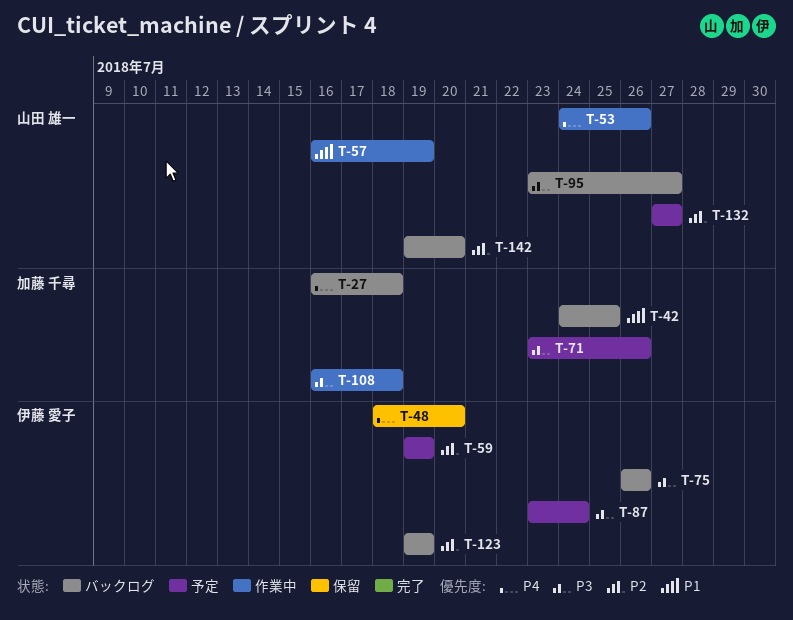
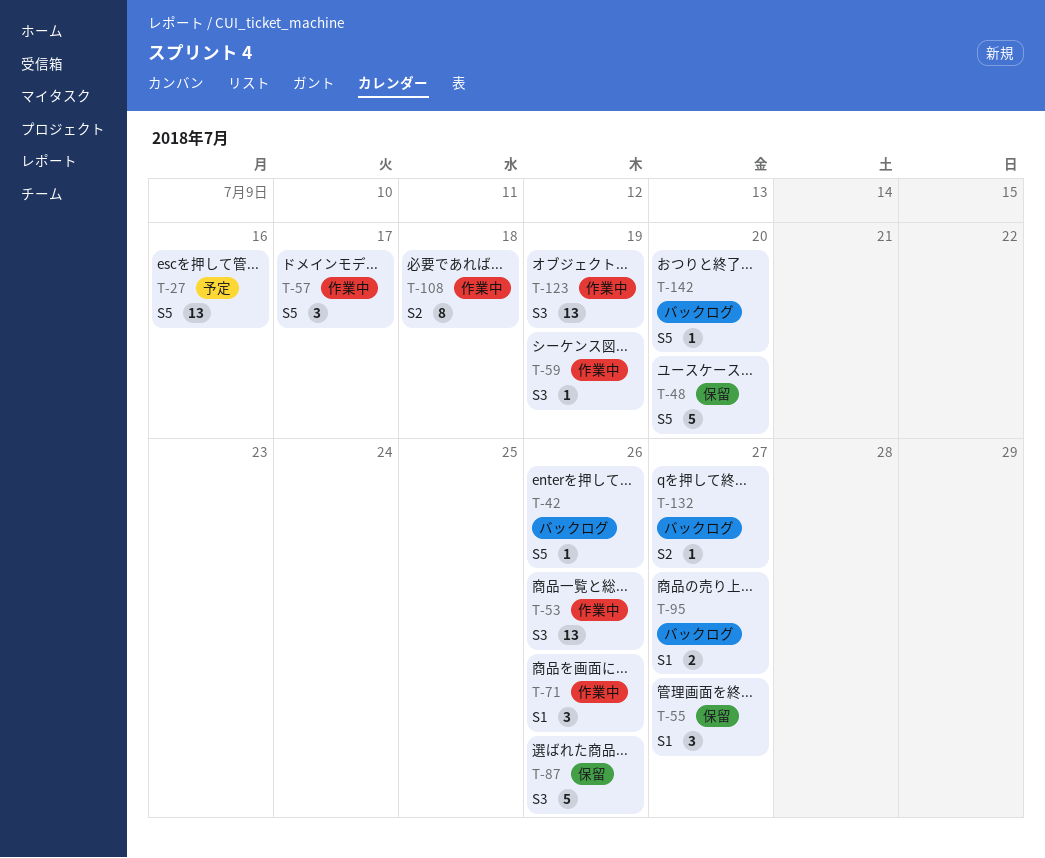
T-27, status: バックログ -> 予定
T-27, due: Jul 18 -> Jul 16
T-42, due: Jul 25 -> Jul 26
T-55: none -> present
T-57, due: Jul 19 -> Jul 17
T-59, status: 予定 -> 作業中
T-71, status: 予定 -> 作業中
T-75: present -> none
T-87, status: 予定 -> 保留
T-87, due: Jul 24 -> Jul 26
T-123, status: バックログ -> 作業中
T-132, status: 予定 -> バックログ

